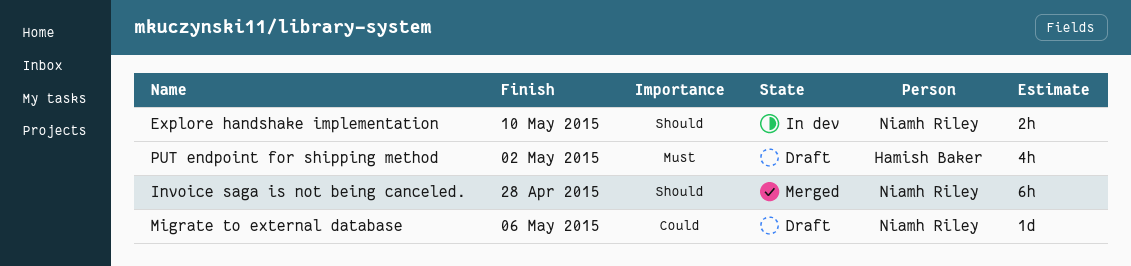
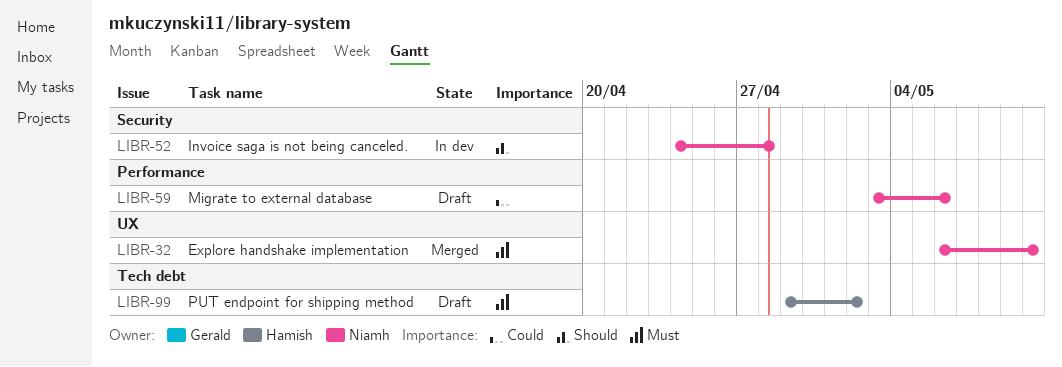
Explore handshake implementation, status: In dev -> Merged
Explore handshake implementation, priority: Should -> Must
Invoice saga is not being canceled., status: Merged -> In dev

